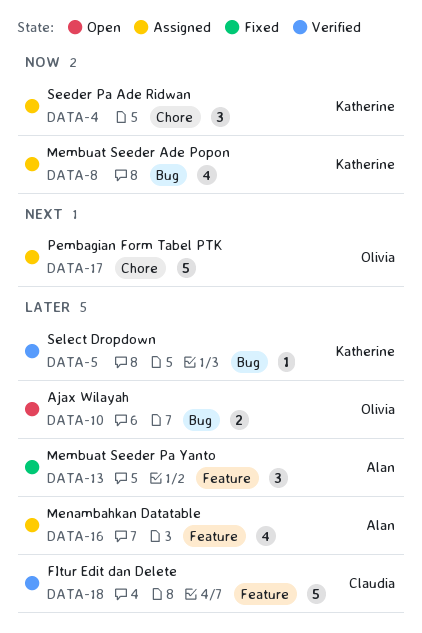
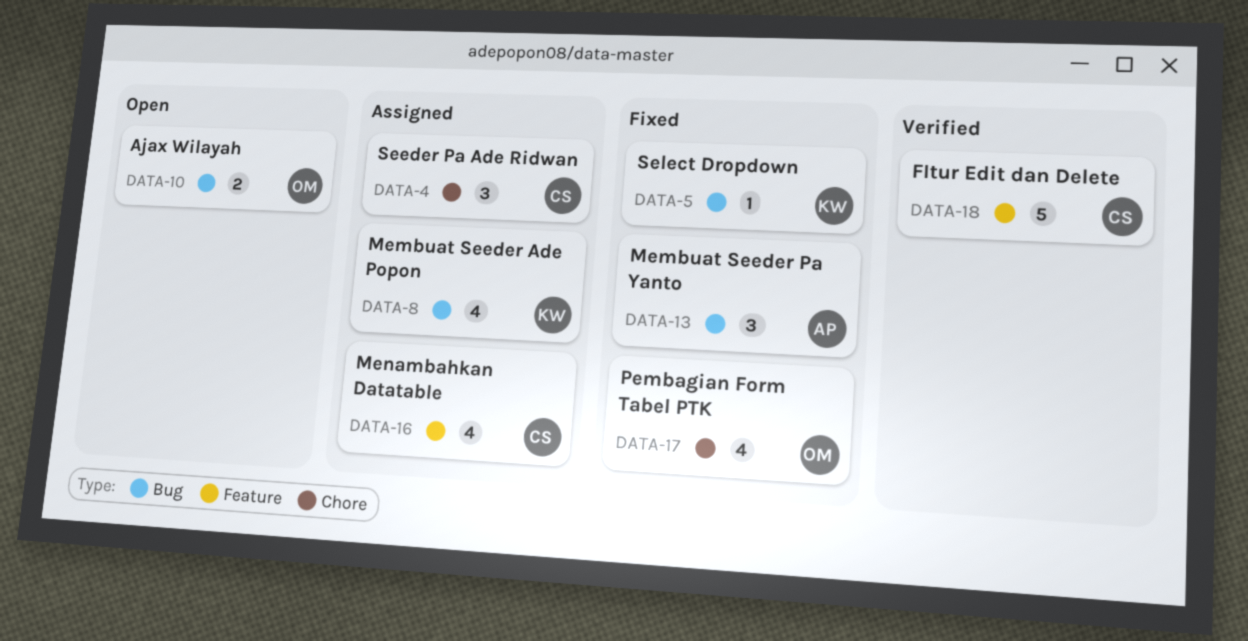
DATA-4, owner: Katherine -> Claudia
DATA-5, status: Verified -> Fixed
DATA-13, label: Feature -> Bug
DATA-16, owner: Alan -> Claudia
DATA-17, status: Assigned -> Fixed
DATA-17, estimate: 5 -> 4

